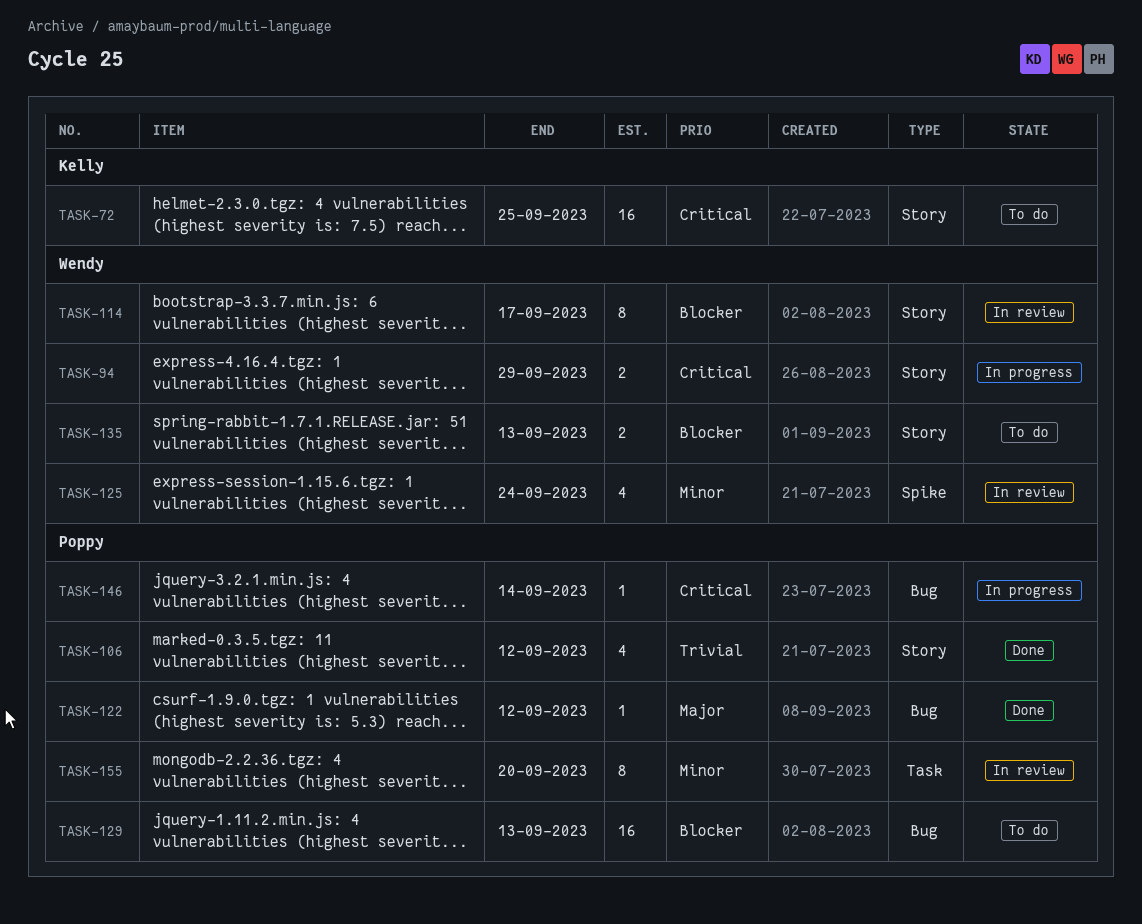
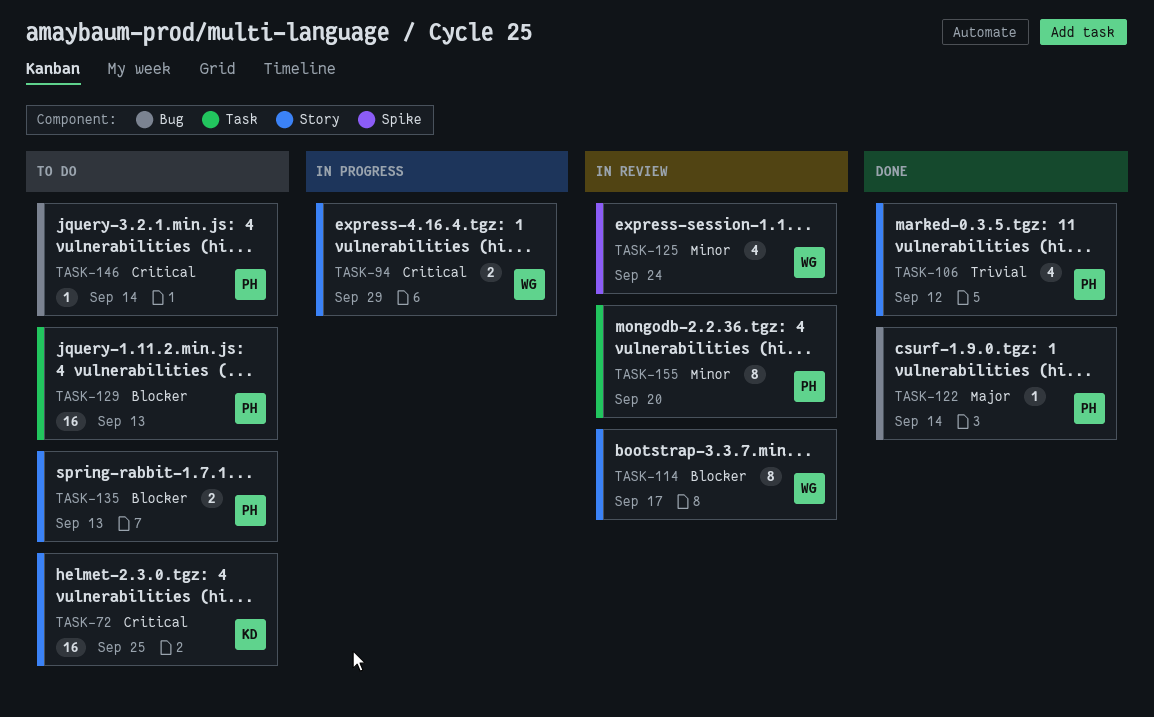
TASK-122, due: Sep 12 -> Sep 14
TASK-129, label: Bug -> Task
TASK-135, owner: Wendy -> Poppy
TASK-146, status: In progress -> To do

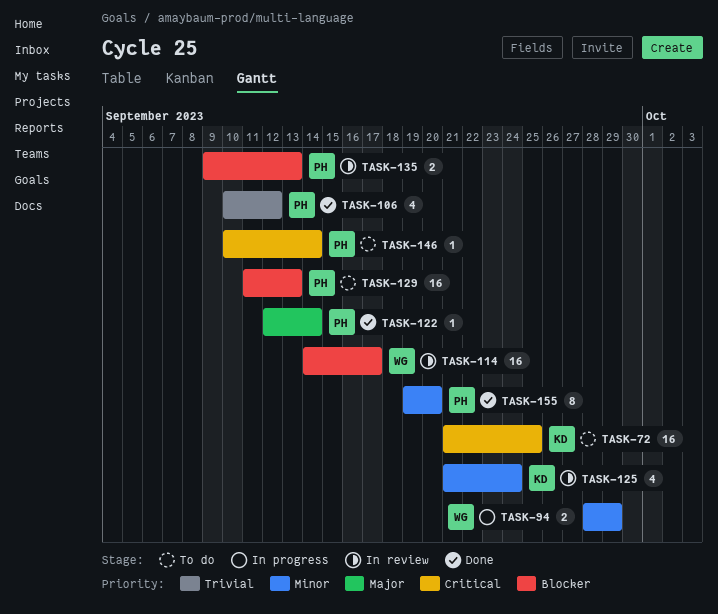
TASK-94, priority: Critical -> Minor
TASK-114, estimate: 8 -> 16
TASK-125, owner: WG -> KD
TASK-135, status: To do -> In review
TASK-155, status: In review -> Done

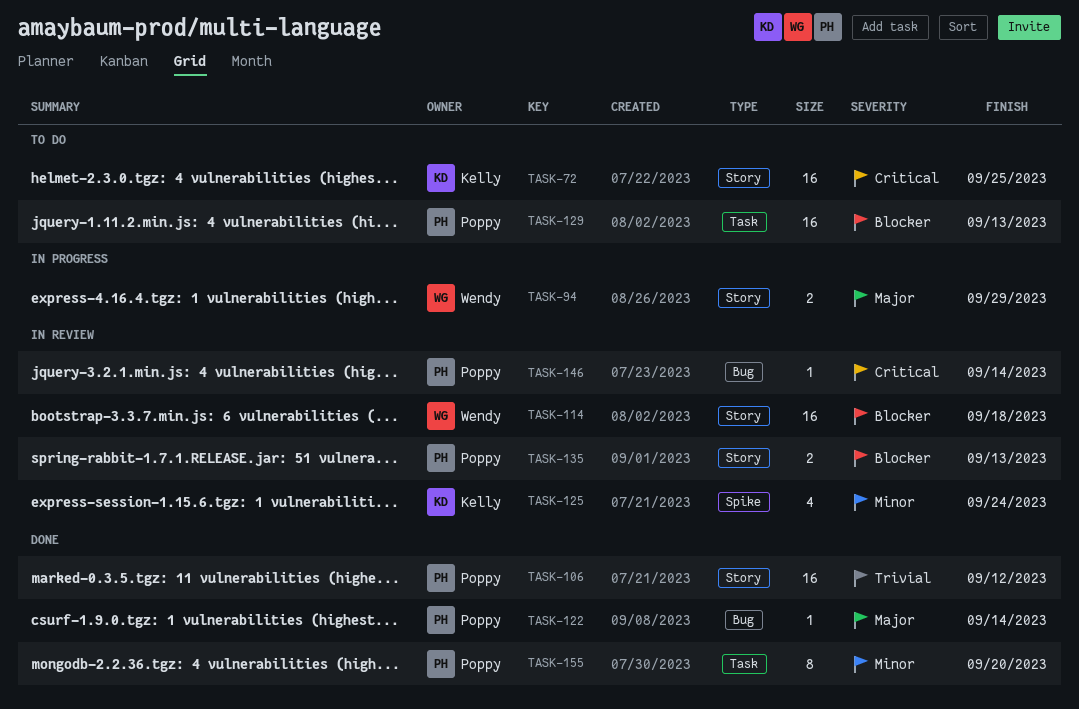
TASK-94, priority: Minor -> Major
TASK-106, estimate: 4 -> 16
TASK-114, due: Sep 17 -> Sep 18
TASK-146, status: To do -> In review

